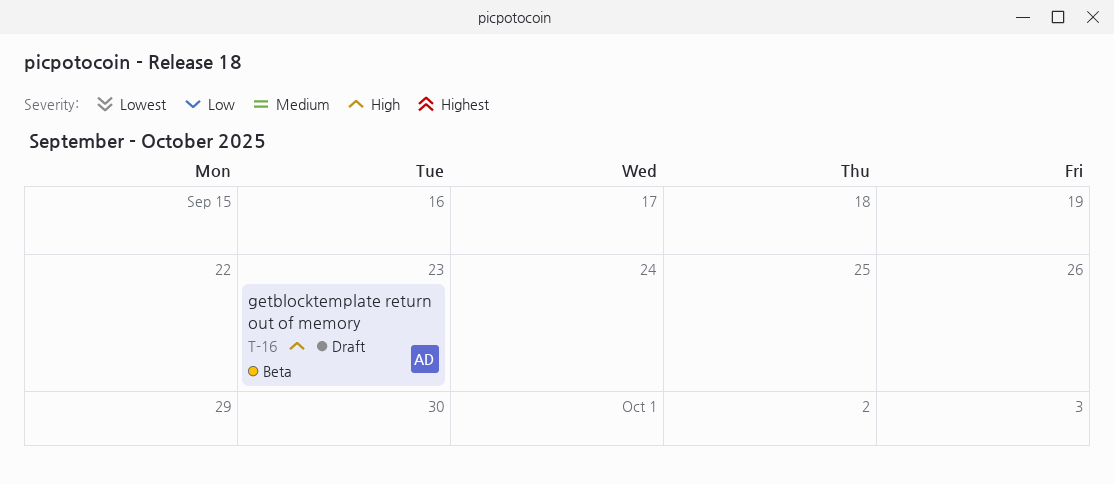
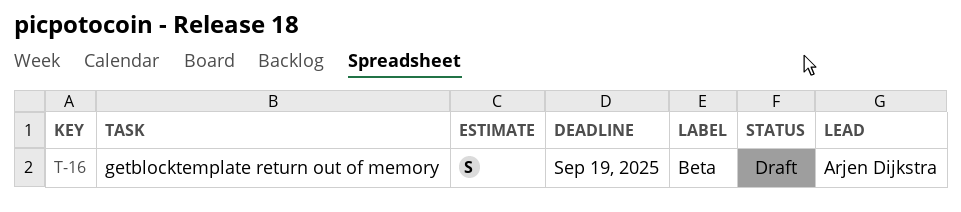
T-16, due: Sep 23 -> Sep 19

